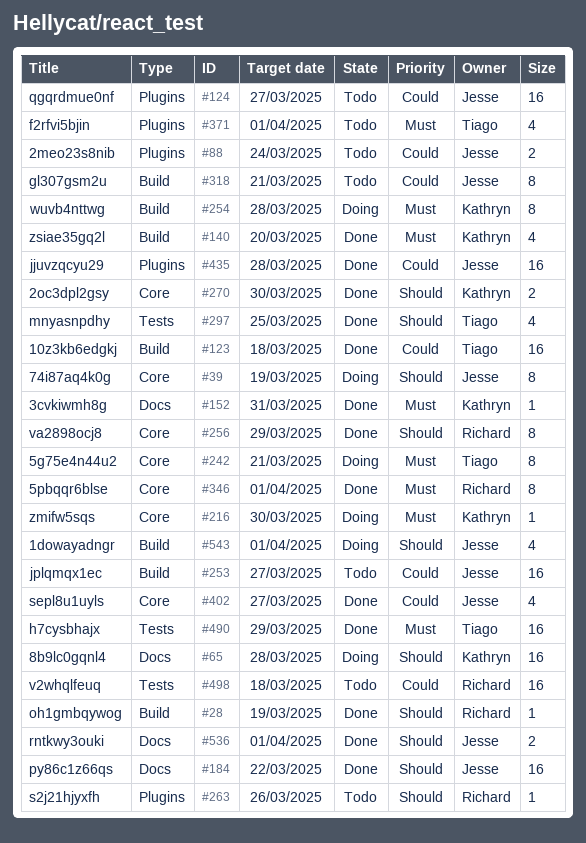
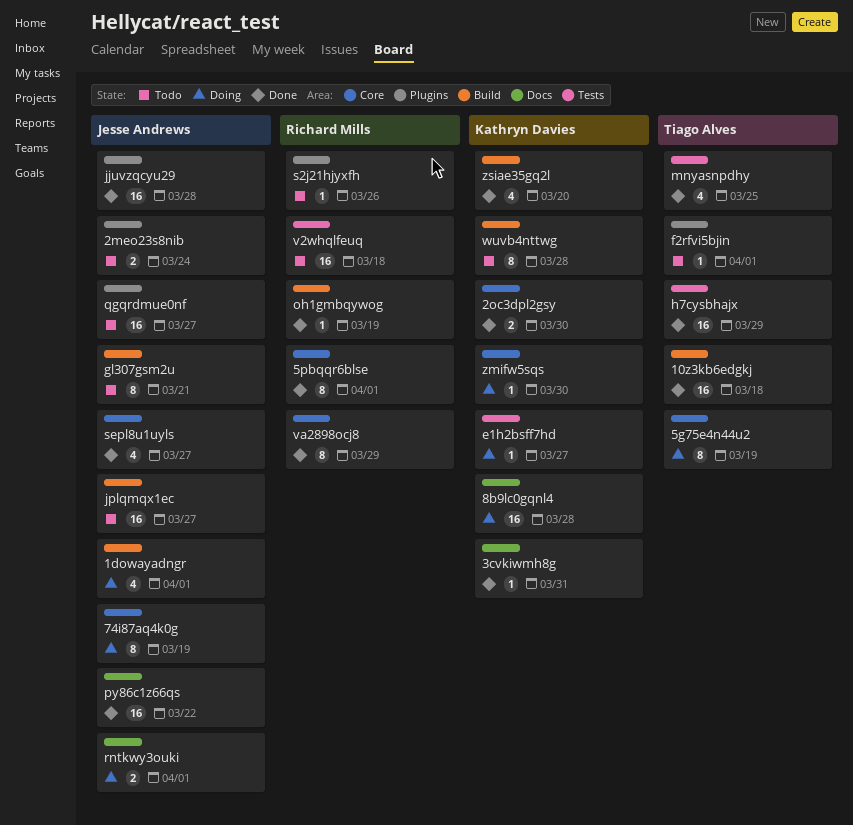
5g75e4n44u2, due: Mar 21 -> Mar 19
e1h2bsff7hd: none -> present
f2rfvi5bjin, estimate: 4 -> 1
rntkwy3ouki, status: Done -> Doing
wuvb4nttwg, status: Doing -> Todo

